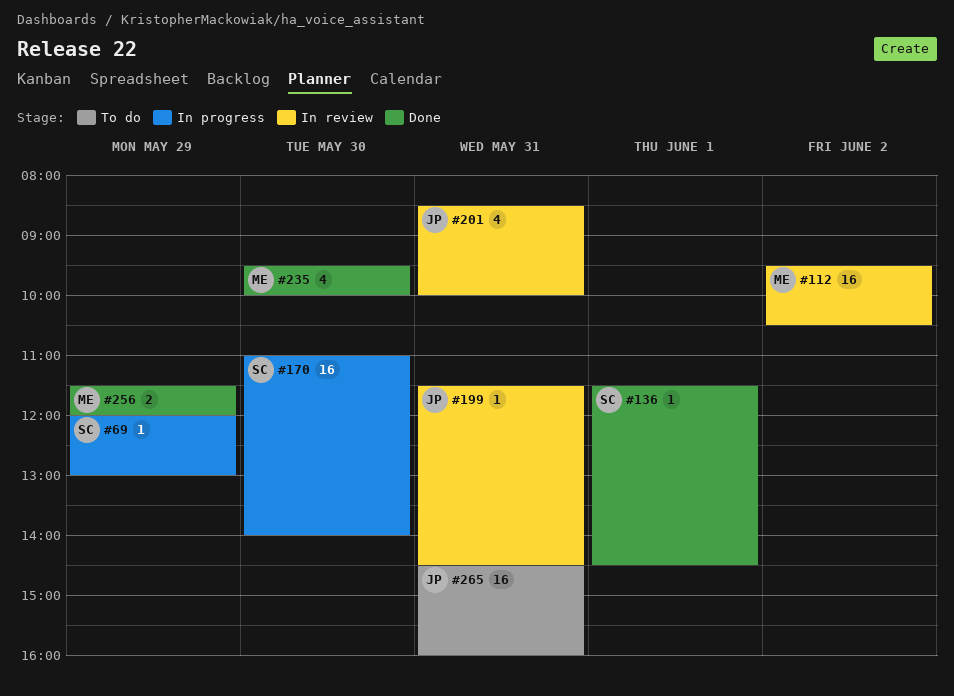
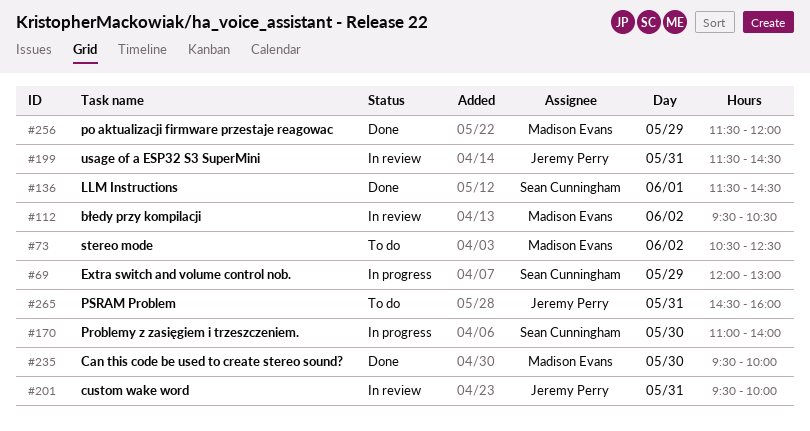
#73: none -> present
#201, begins: 08:30 -> 09:30

